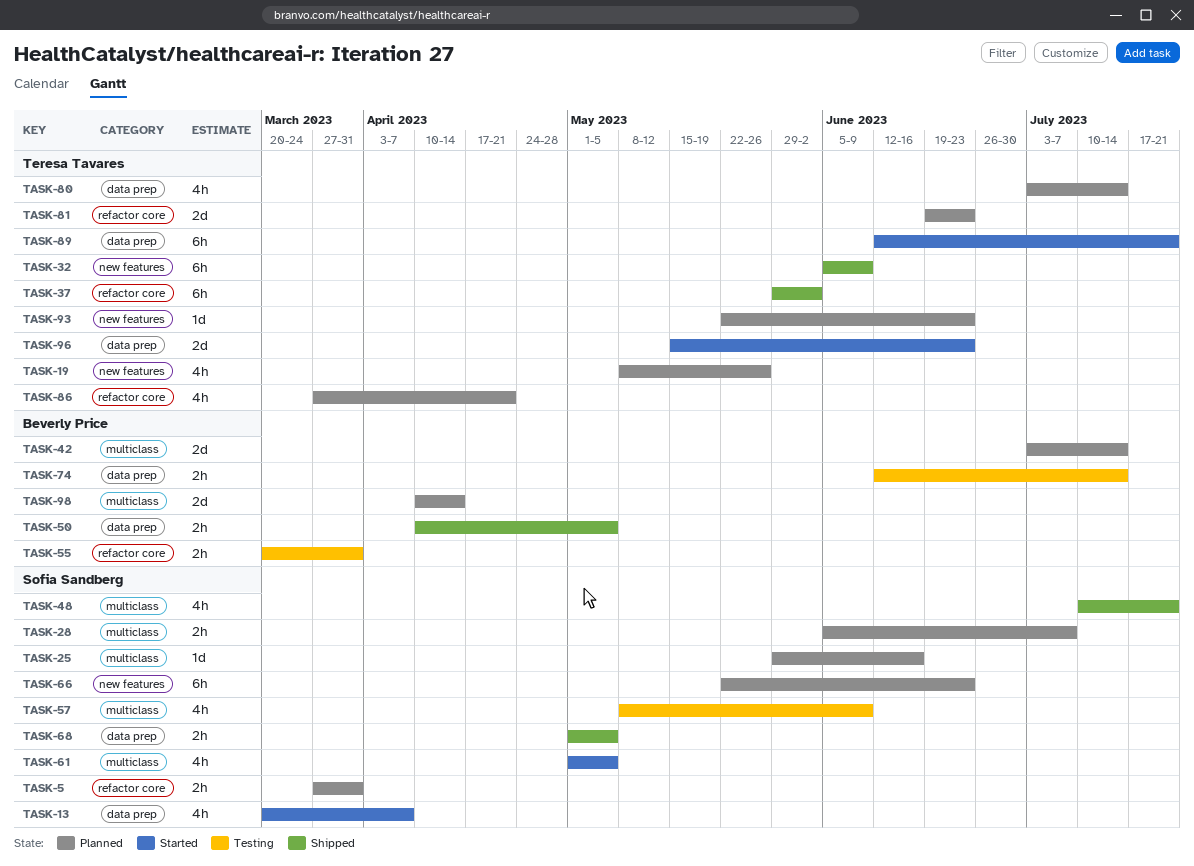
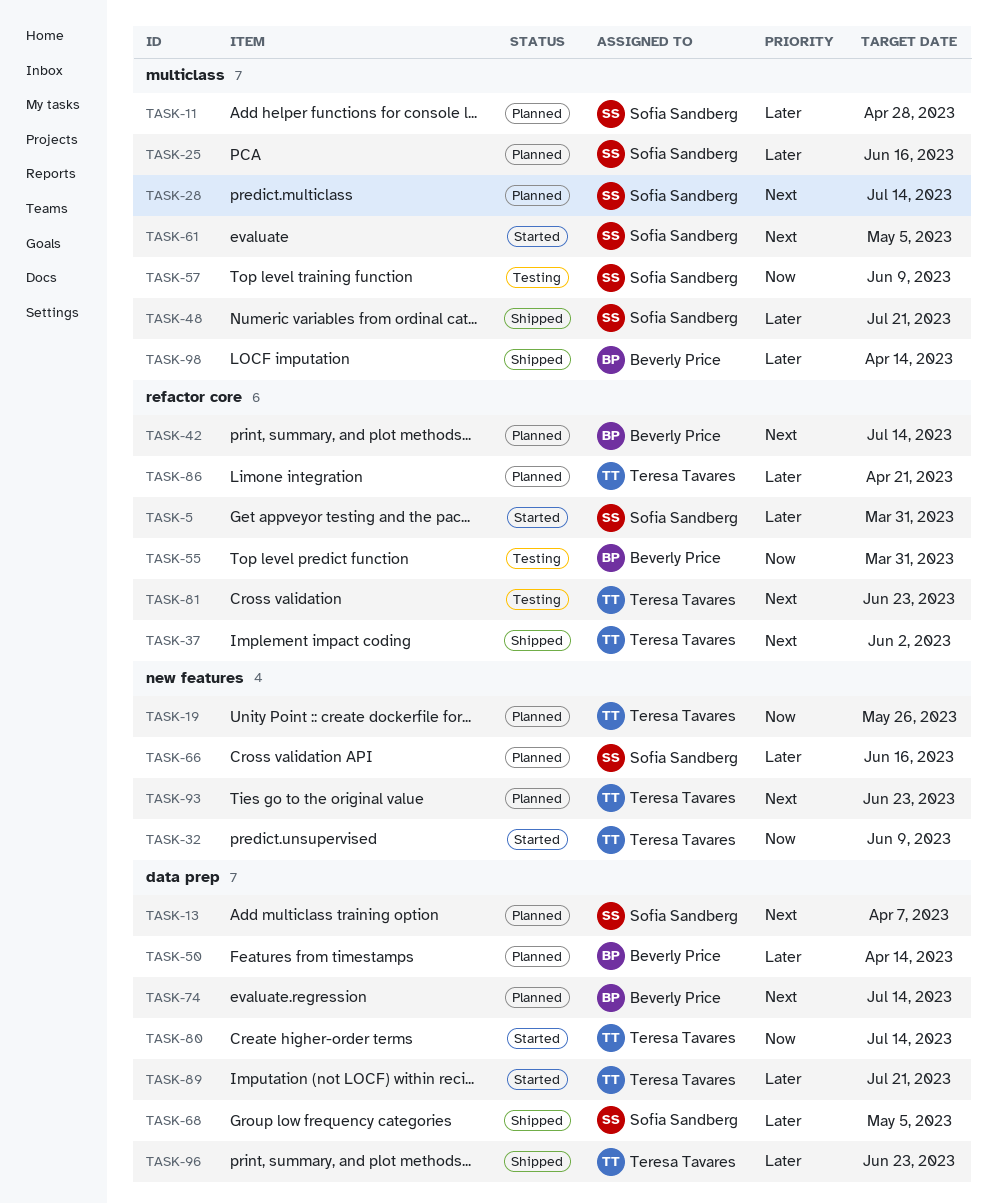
TASK-5, status: Planned -> Started
TASK-11: none -> present
TASK-13, status: Started -> Planned
TASK-28, due: Jul 7 -> Jul 14
TASK-32, status: Shipped -> Started
TASK-42, label: multiclass -> refactor core
TASK-50, status: Shipped -> Planned
TASK-50, due: May 5 -> Apr 14
TASK-66, due: Jun 23 -> Jun 16
TASK-74, status: Testing -> Planned
TASK-80, status: Planned -> Started
TASK-81, status: Planned -> Testing
TASK-96, status: Started -> Shipped
TASK-98, status: Planned -> Shipped

